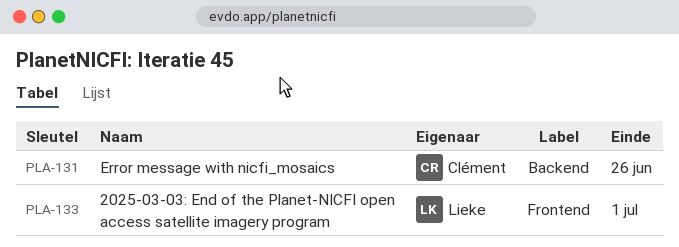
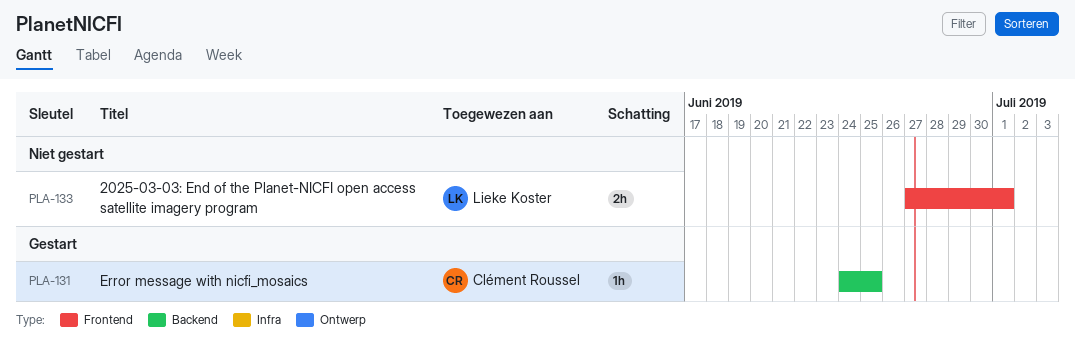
PLA-131, due: Jun 26 -> Jun 25

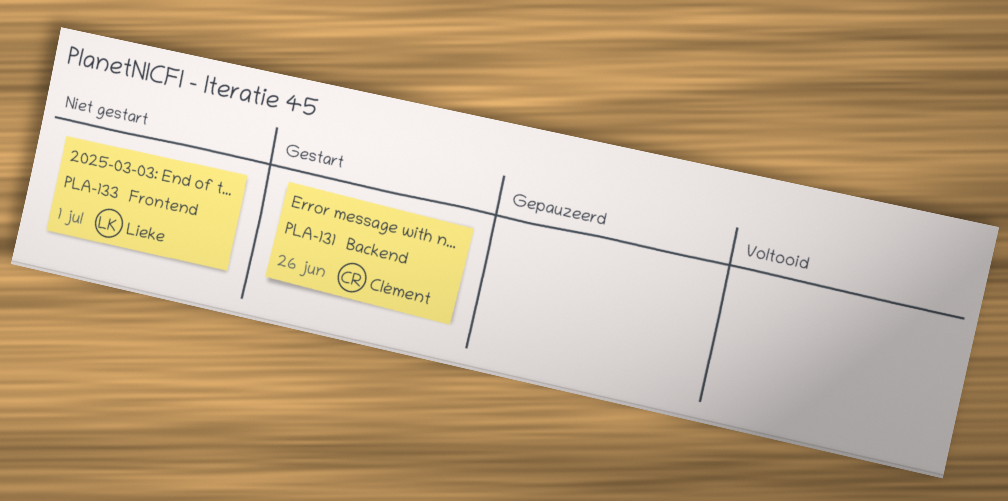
PLA-131, due: Jun 25 -> Jun 26

